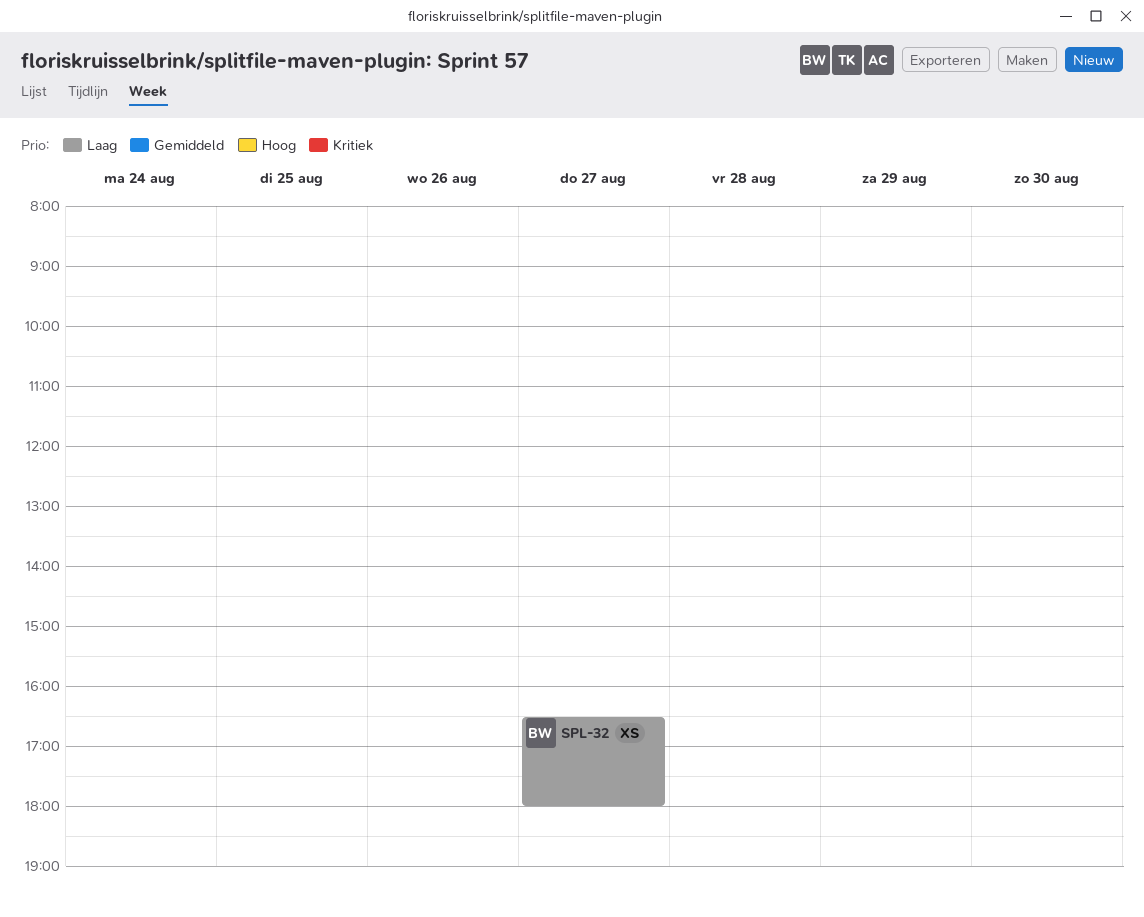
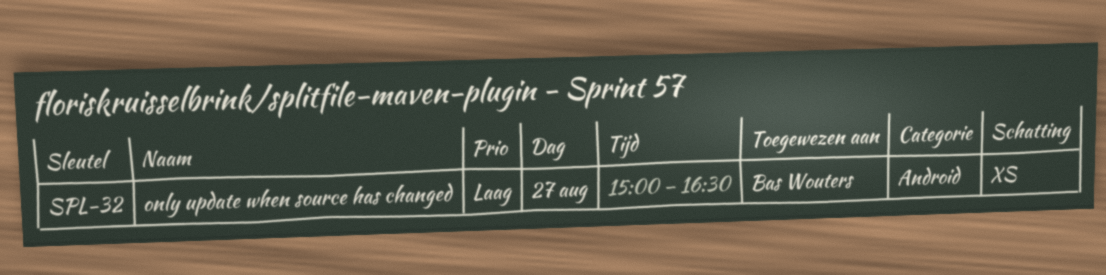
SPL-32, begins: 16:30 -> 15:00
SPL-32, ends: 18:00 -> 16:30

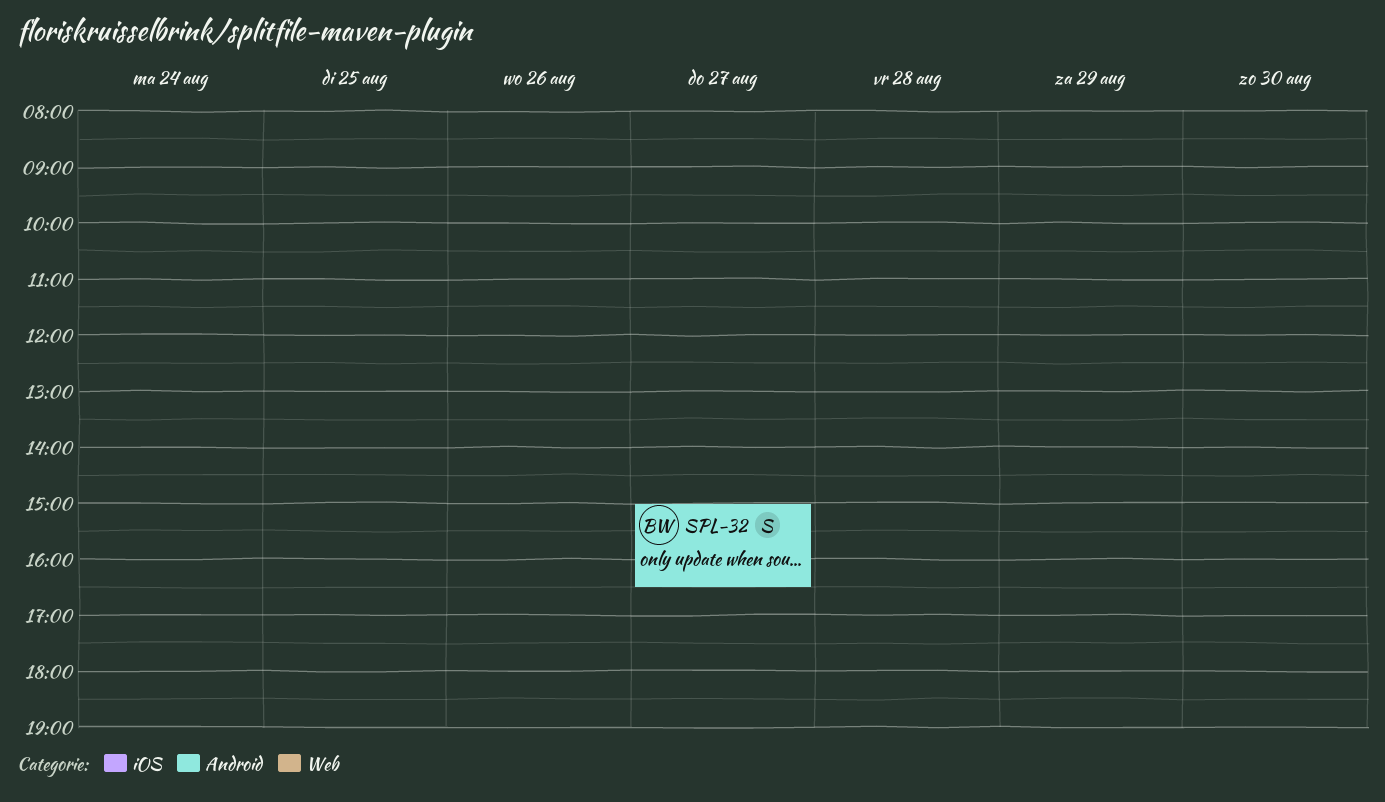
SPL-32, estimate: XS -> S

